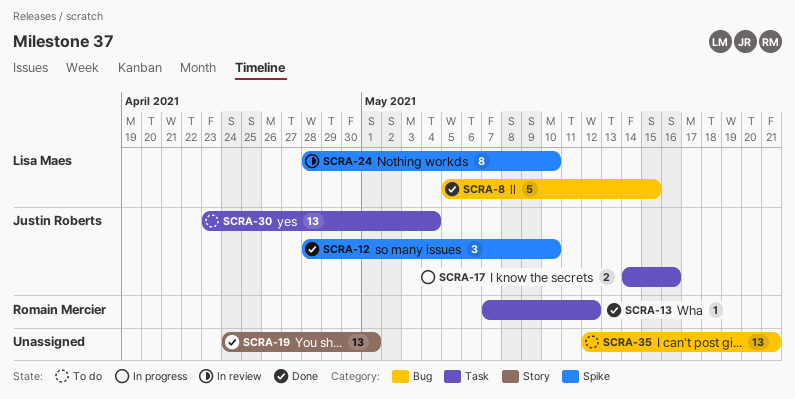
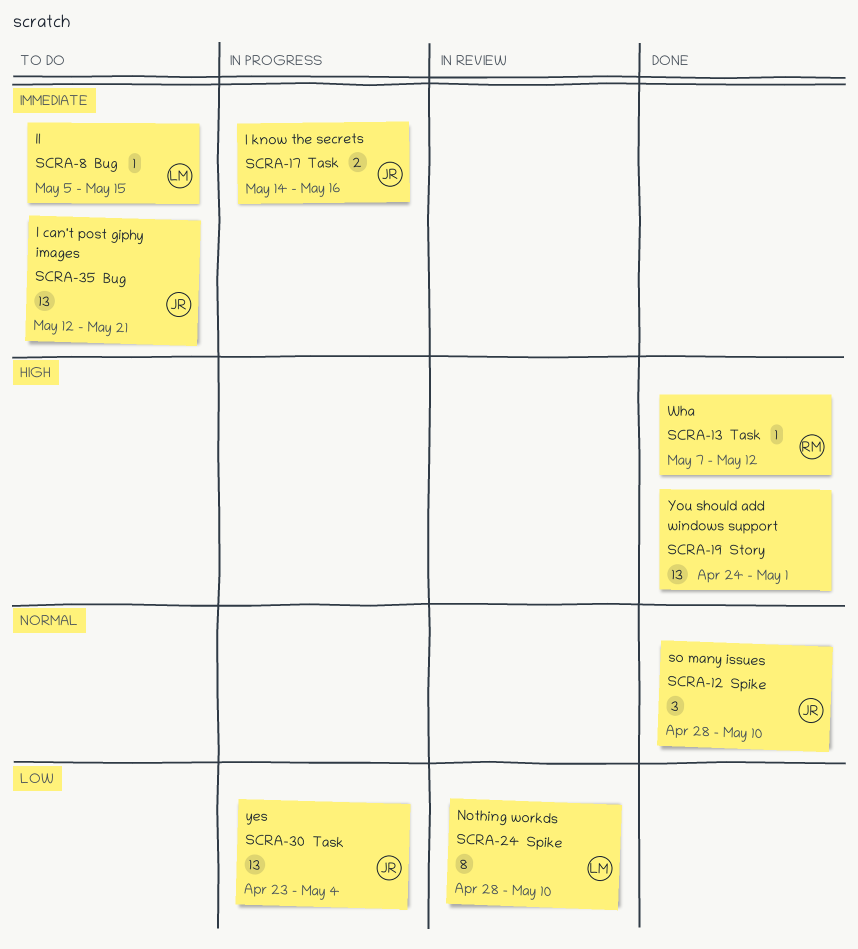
SCRA-8, status: Done -> To do
SCRA-8, estimate: 5 -> 1
SCRA-30, status: To do -> In progress
SCRA-35, owner: none -> Justin Roberts

